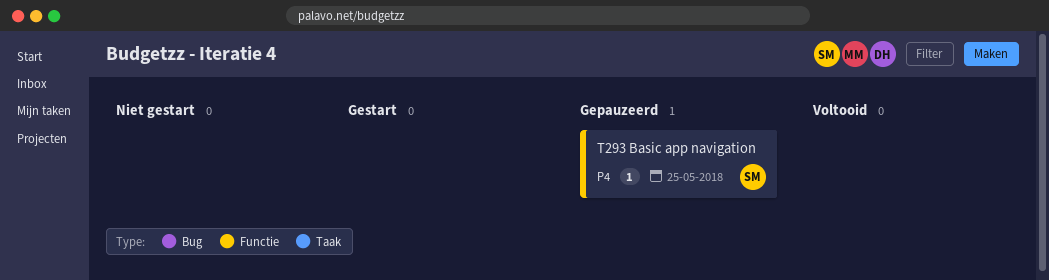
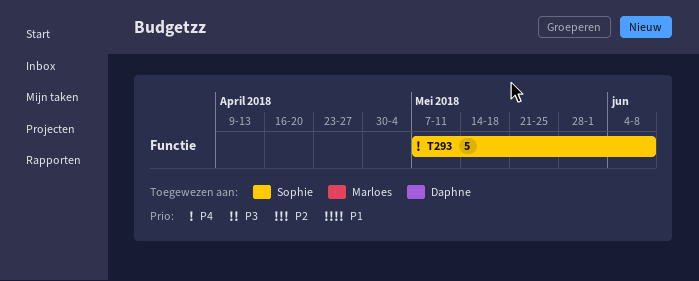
T293, estimate: 1 -> 5
T293, due: May 25 -> Jun 8

